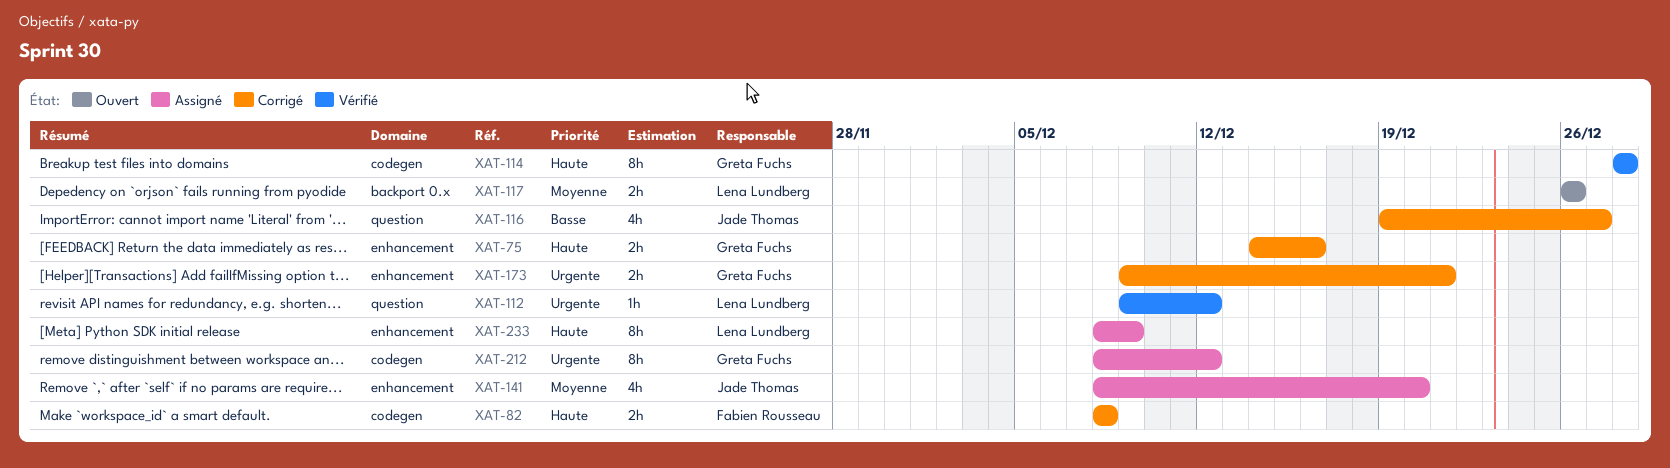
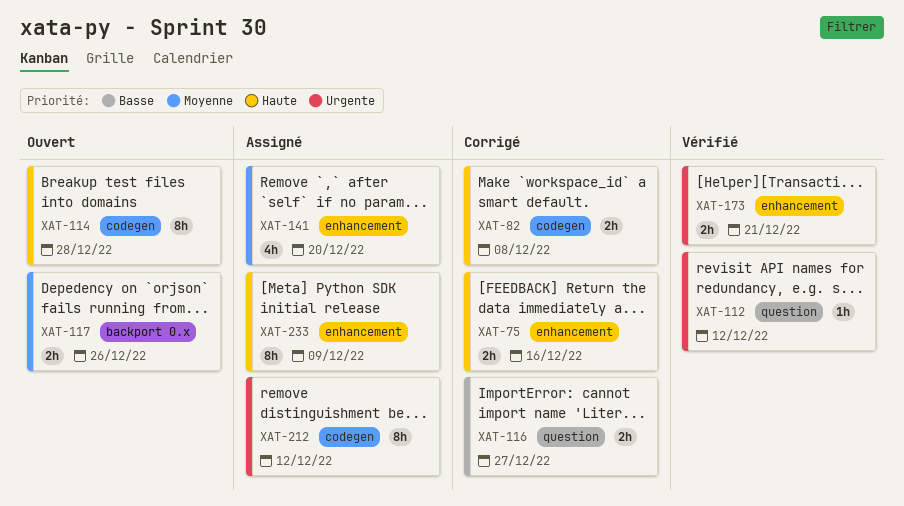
XAT-114, status: Vérifié -> Ouvert
XAT-116, estimate: 4h -> 2h
XAT-173, status: Corrigé -> Vérifié

